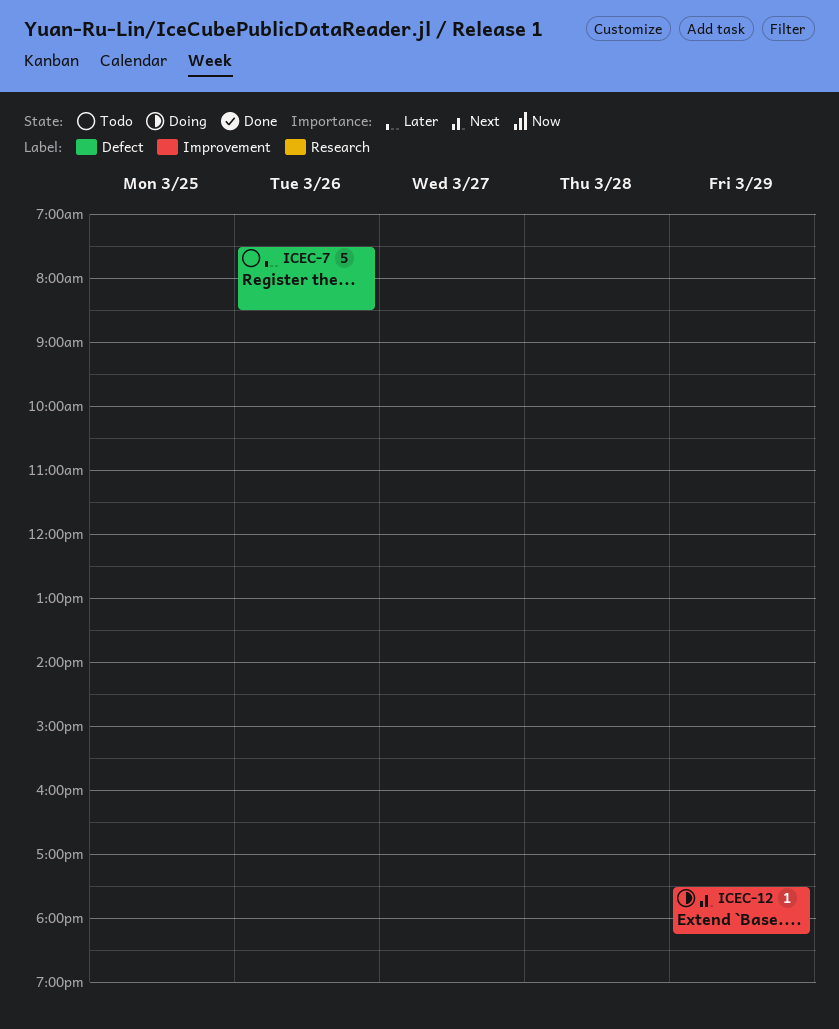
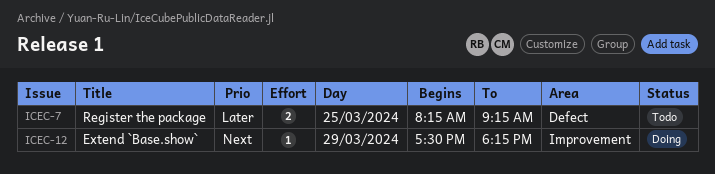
ICEC-7, estimate: 5 -> 2
ICEC-7, day: Mar 26 -> Mar 25
ICEC-7, begins: 07:30 -> 08:15
ICEC-7, ends: 08:30 -> 09:15

